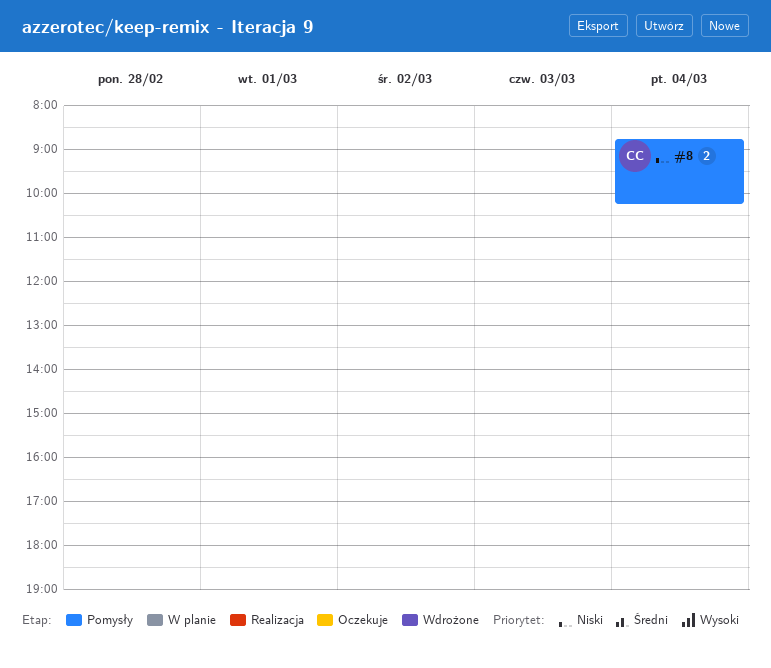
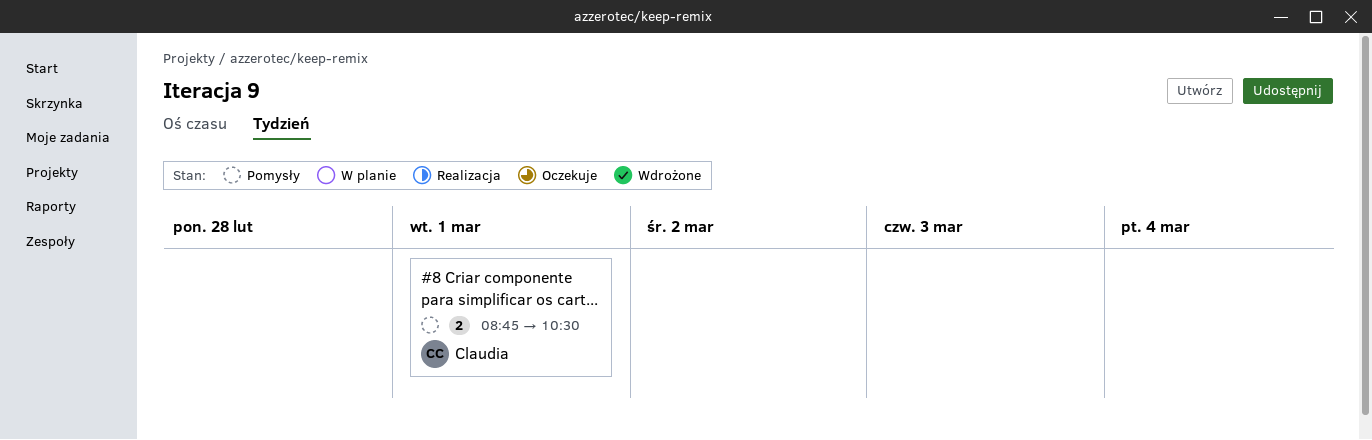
#8, day: Mar 4 -> Mar 1
#8, ends: 10:15 -> 10:30

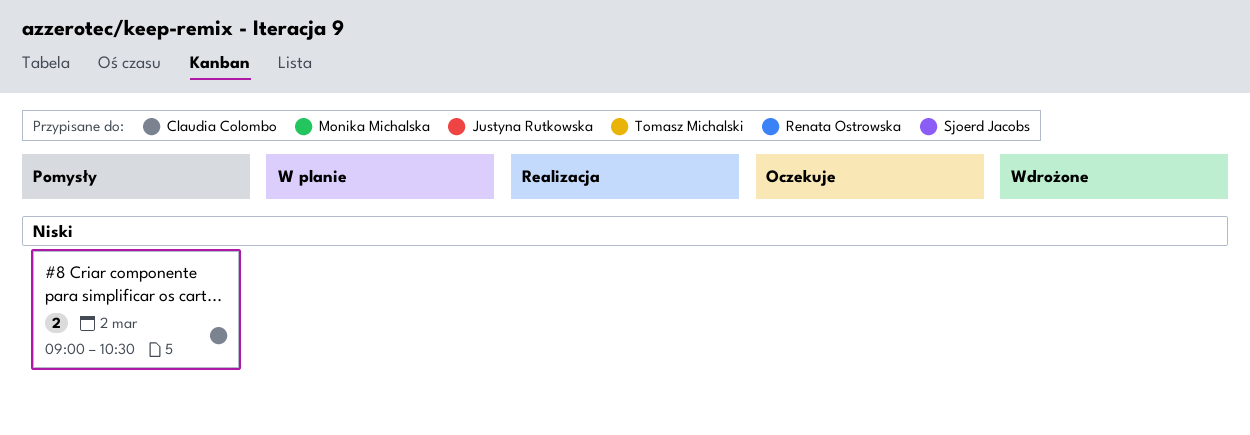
#8, day: Mar 1 -> Mar 2
#8, begins: 08:45 -> 09:00

